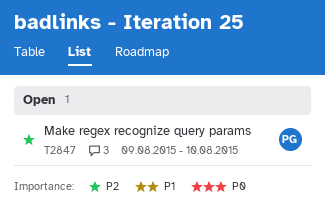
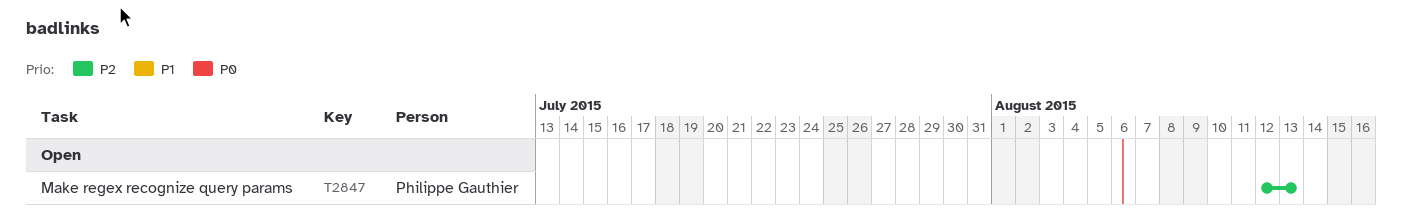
T2847, start: Aug 9 -> Aug 12
T2847, due: Aug 10 -> Aug 13

